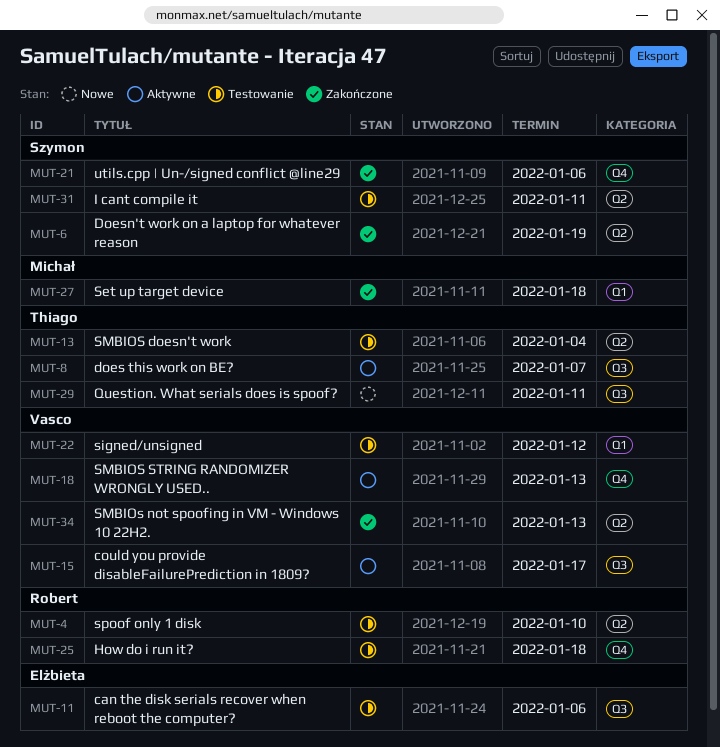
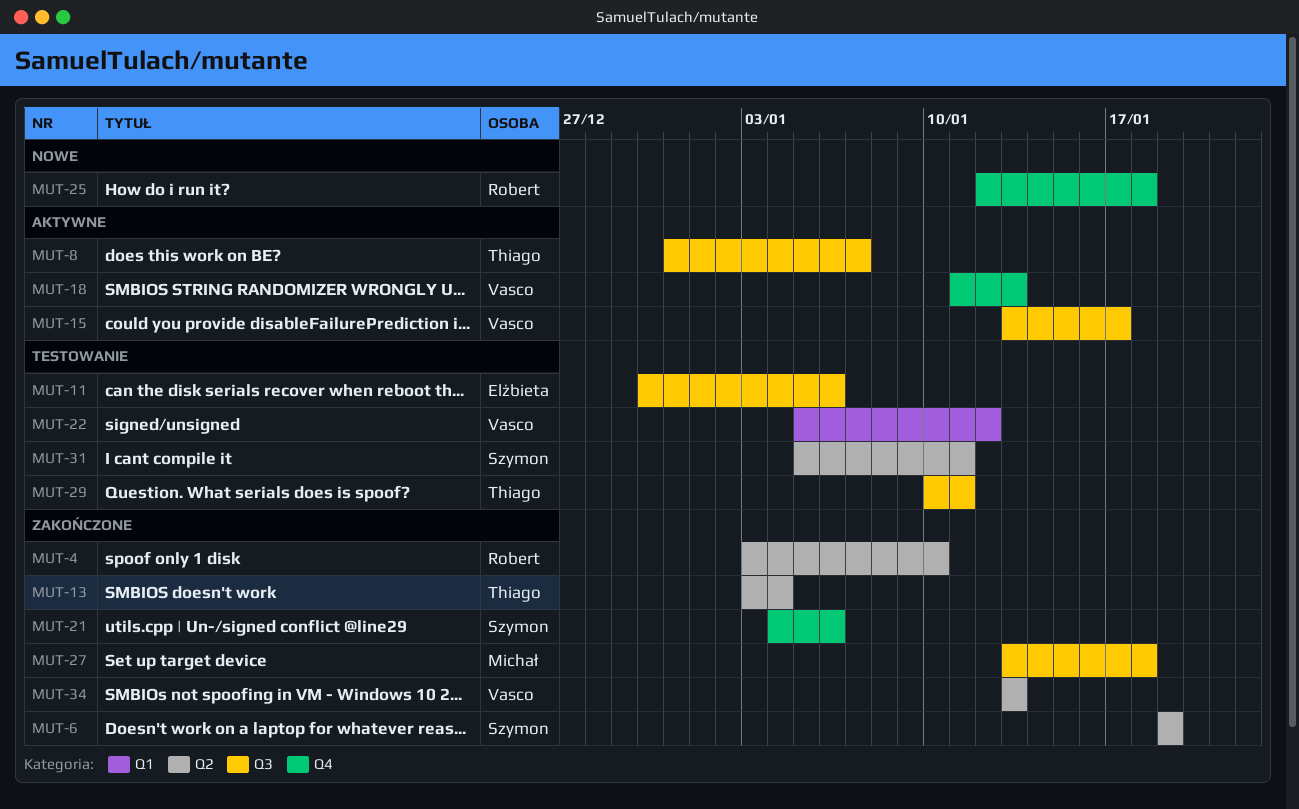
MUT-4, status: Testowanie -> Zakończone
MUT-13, status: Testowanie -> Zakończone
MUT-25, status: Testowanie -> Nowe
MUT-27, label: Q1 -> Q3
MUT-29, status: Nowe -> Testowanie

